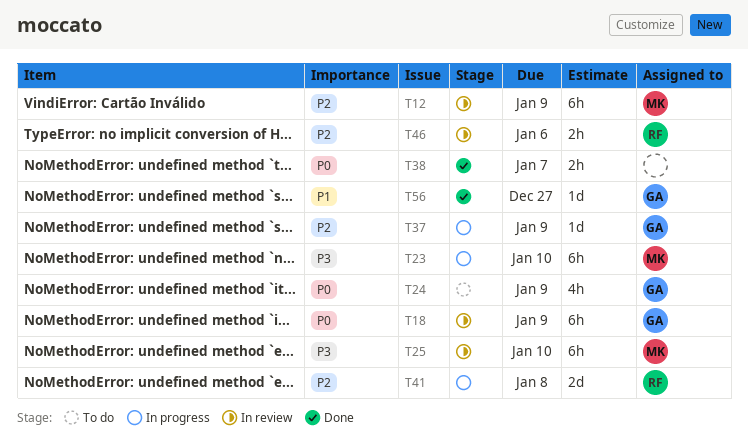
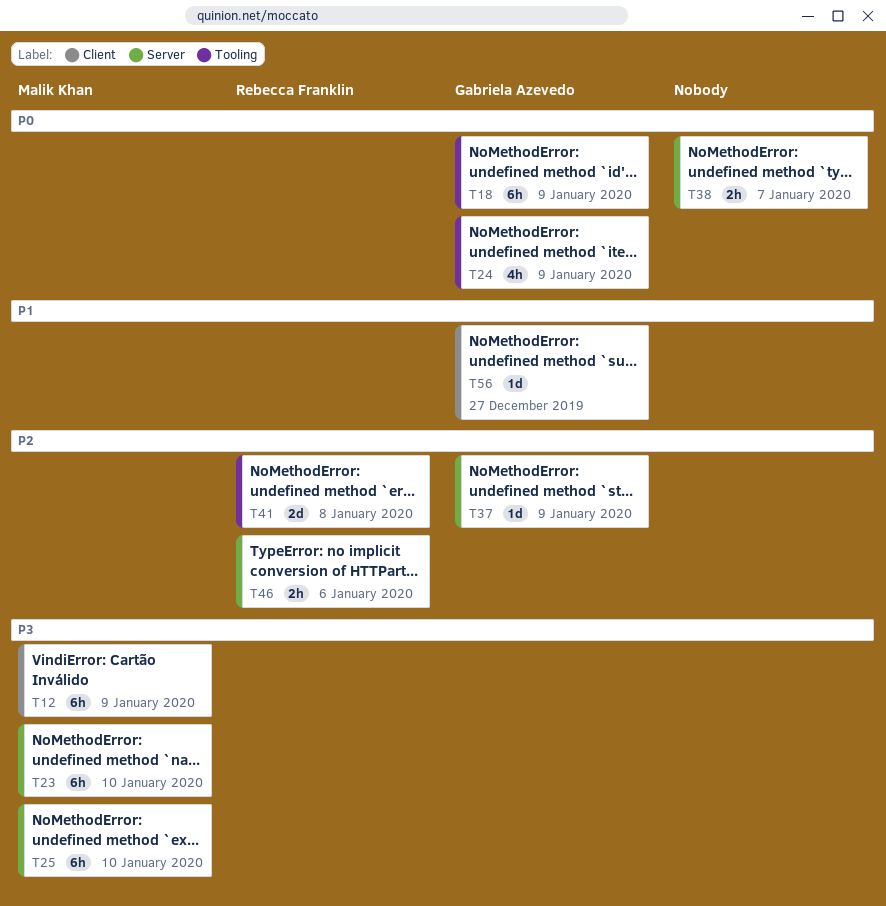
T12, priority: P2 -> P3

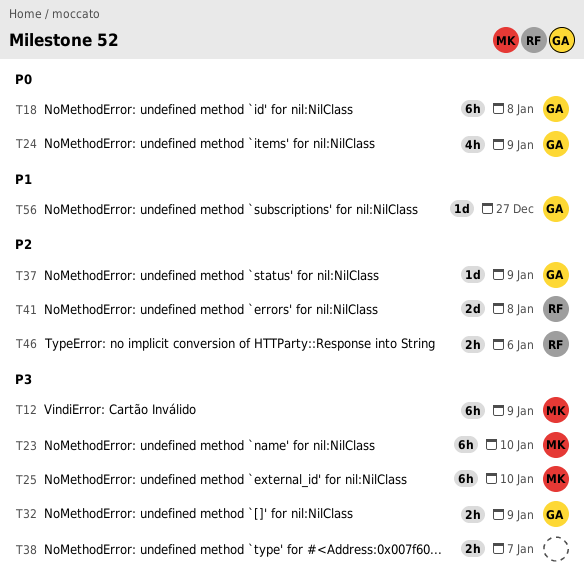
T18, due: Jan 9 -> Jan 8
T32: none -> present
T38, priority: P0 -> P3

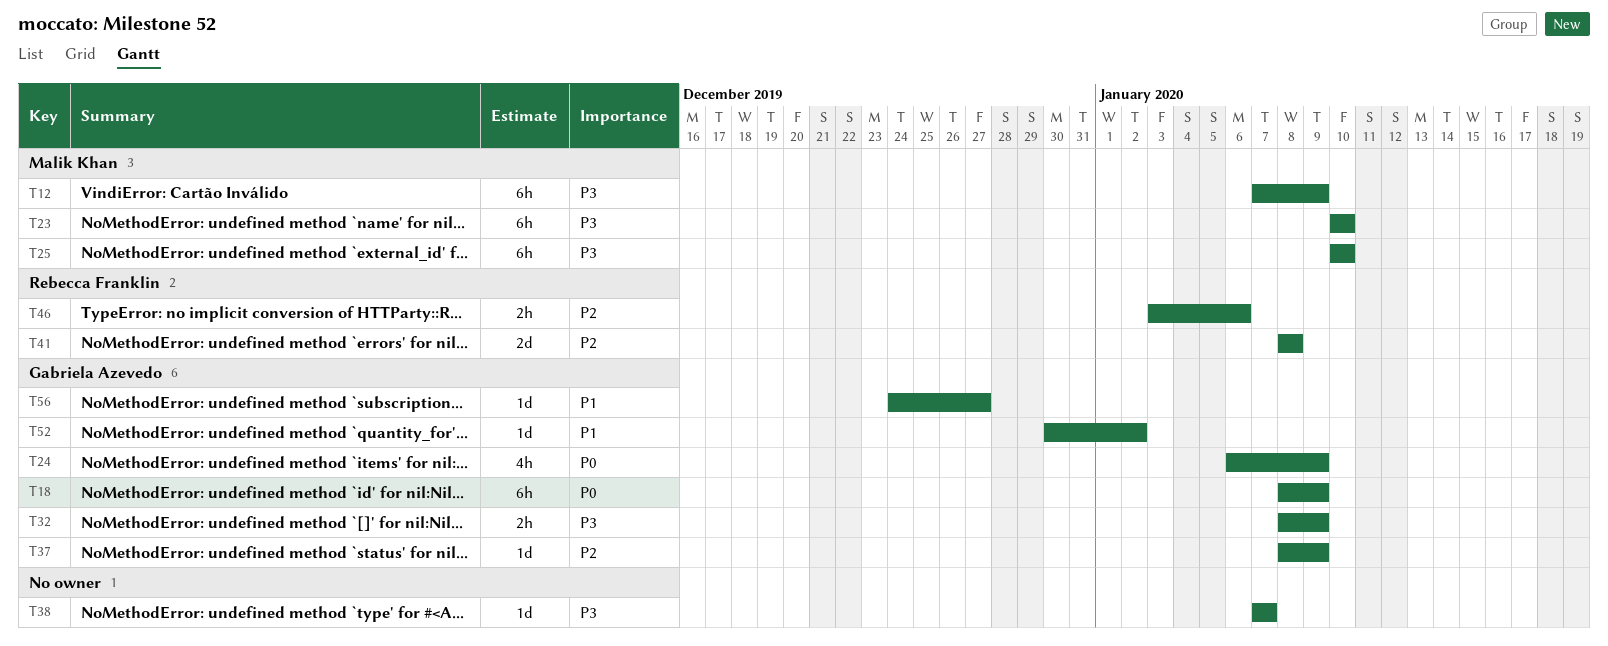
T18, due: Jan 8 -> Jan 9
T38, estimate: 2h -> 1d
T52: none -> present

